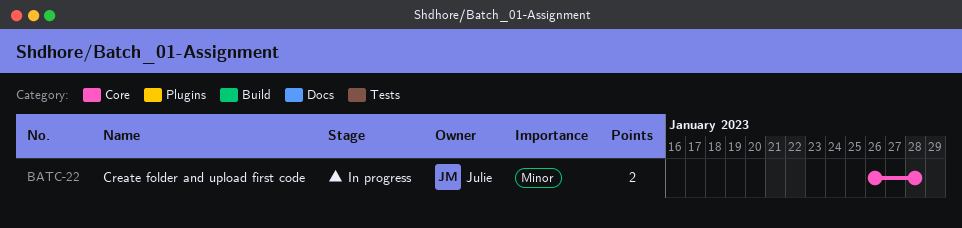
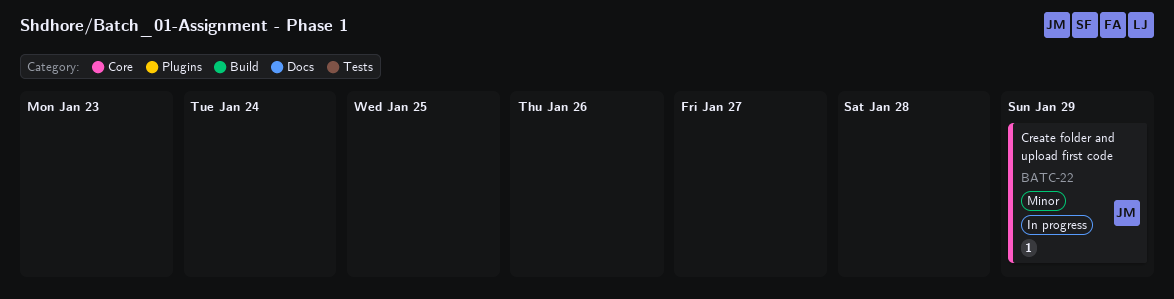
BATC-22, estimate: 2 -> 1
BATC-22, due: Jan 28 -> Jan 29

